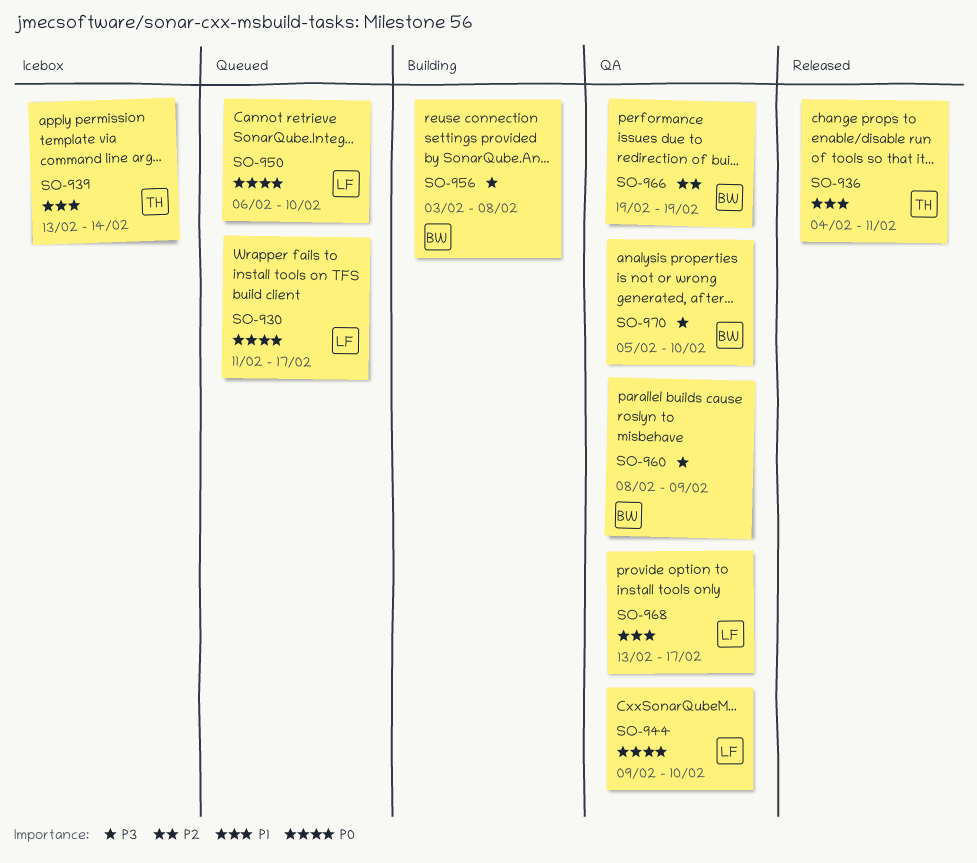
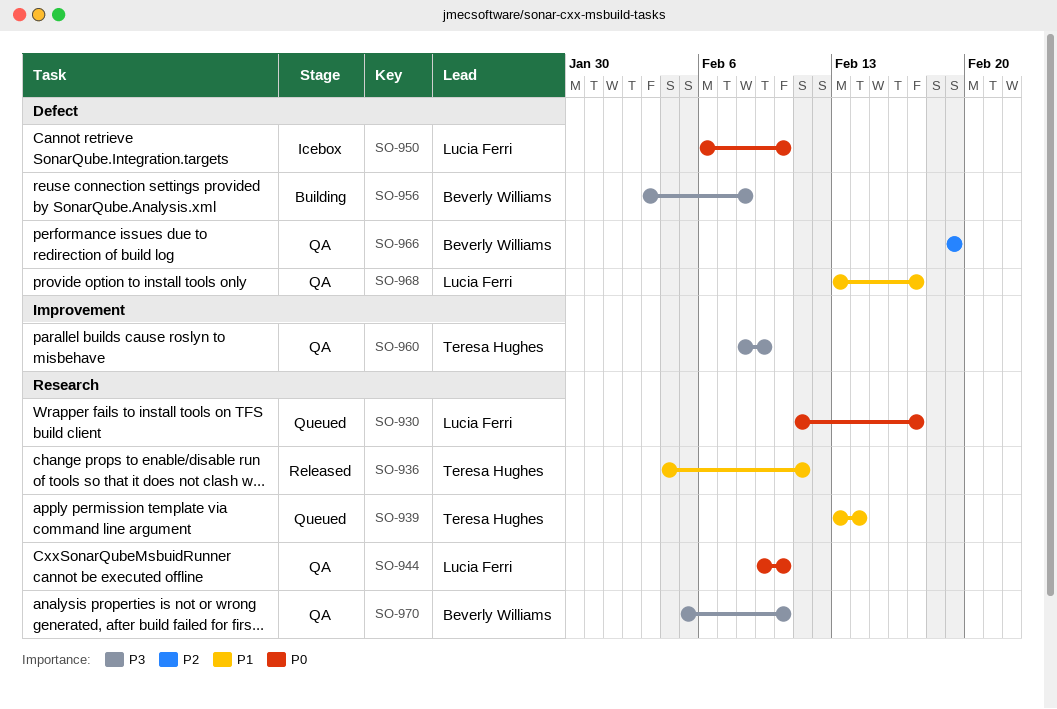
SO-939, status: Icebox -> Queued
SO-950, status: Queued -> Icebox
SO-960, owner: Beverly Williams -> Teresa Hughes

